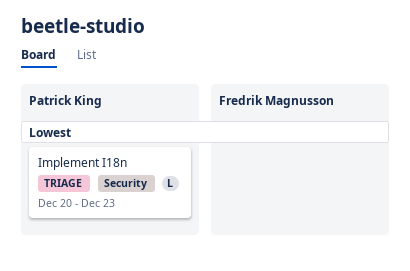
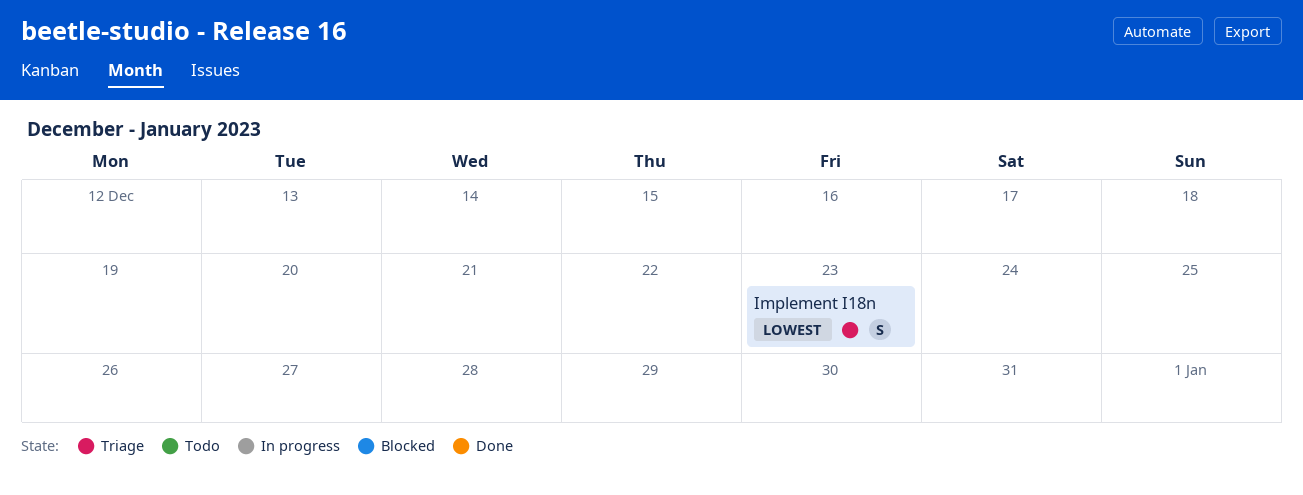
Implement I18n, estimate: L -> S

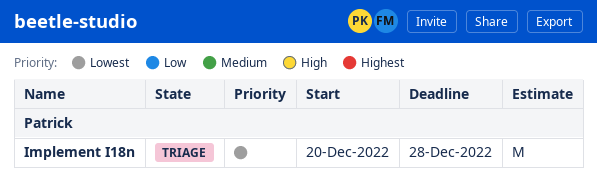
Implement I18n, estimate: S -> M
Implement I18n, due: Dec 23 -> Dec 28

